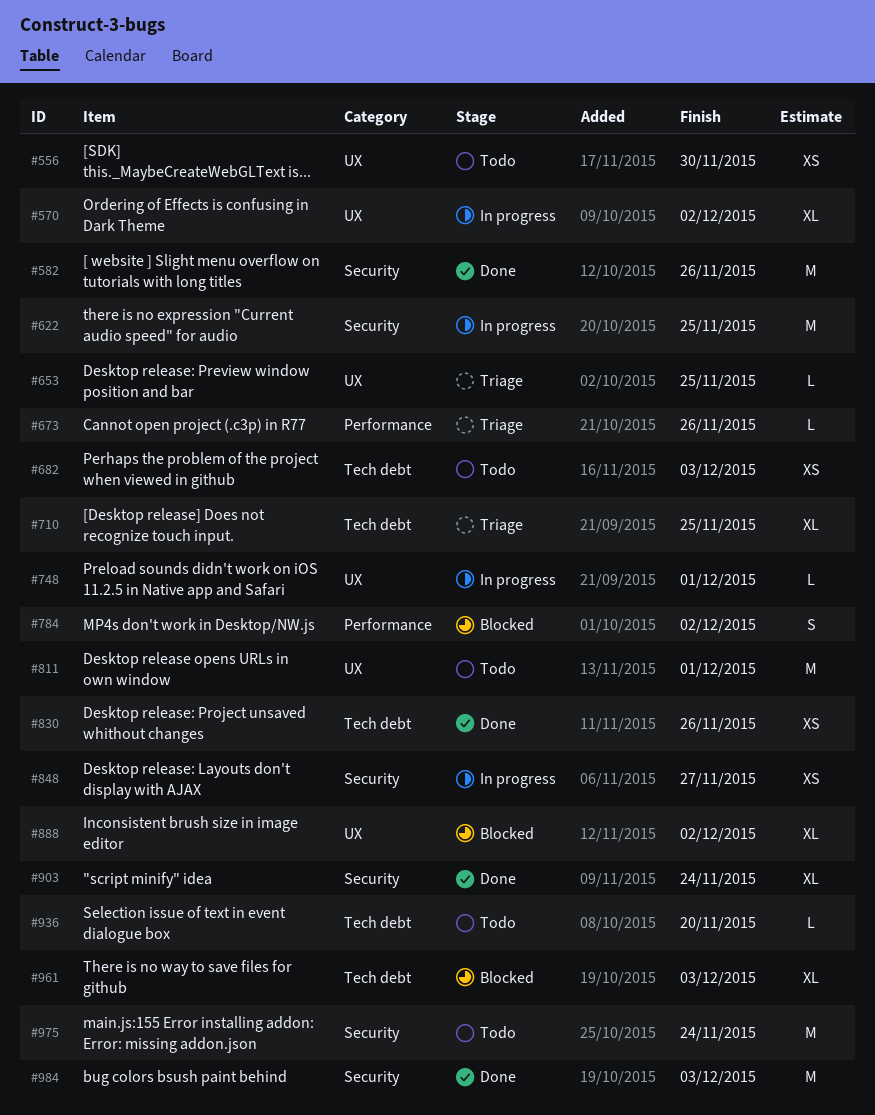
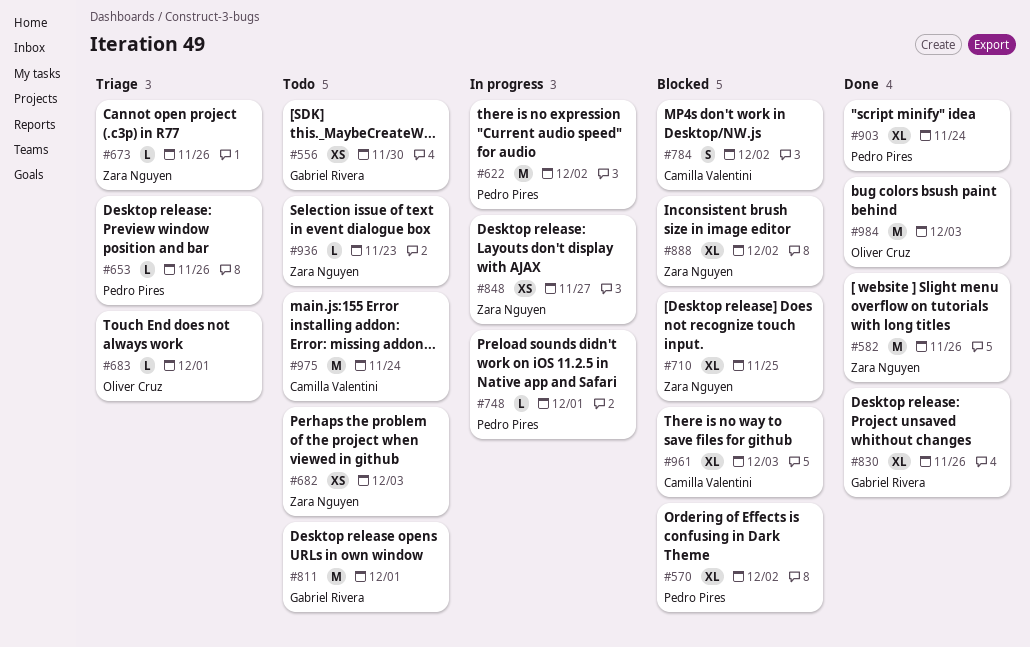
#570, status: In progress -> Blocked
#622, due: Nov 25 -> Dec 2
#653, due: Nov 25 -> Nov 26
#683: none -> present
#710, status: Triage -> Blocked
#830, estimate: XS -> XL
#936, due: Nov 20 -> Nov 23

